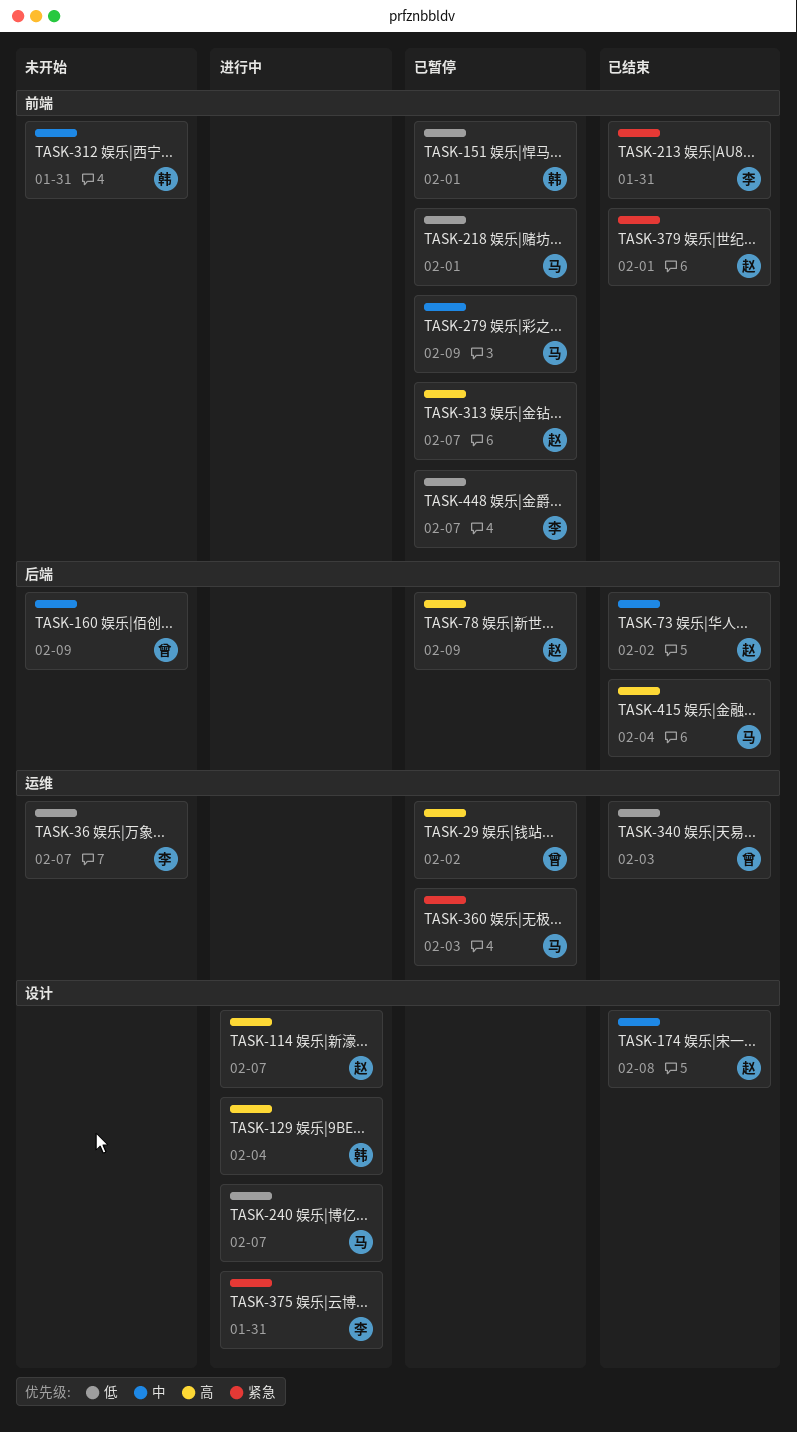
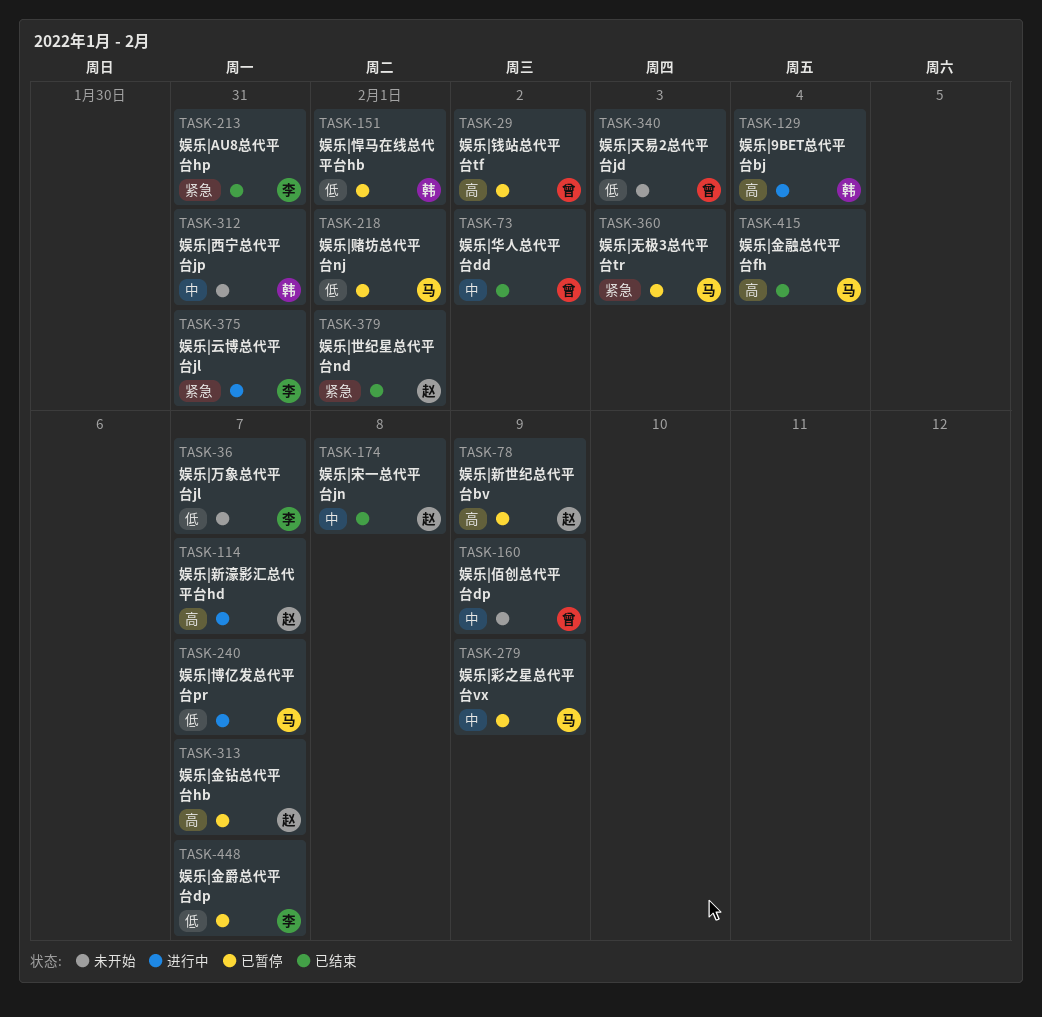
TASK-73, owner: 赵 -> 曾
TASK-340, status: 已结束 -> 未开始

